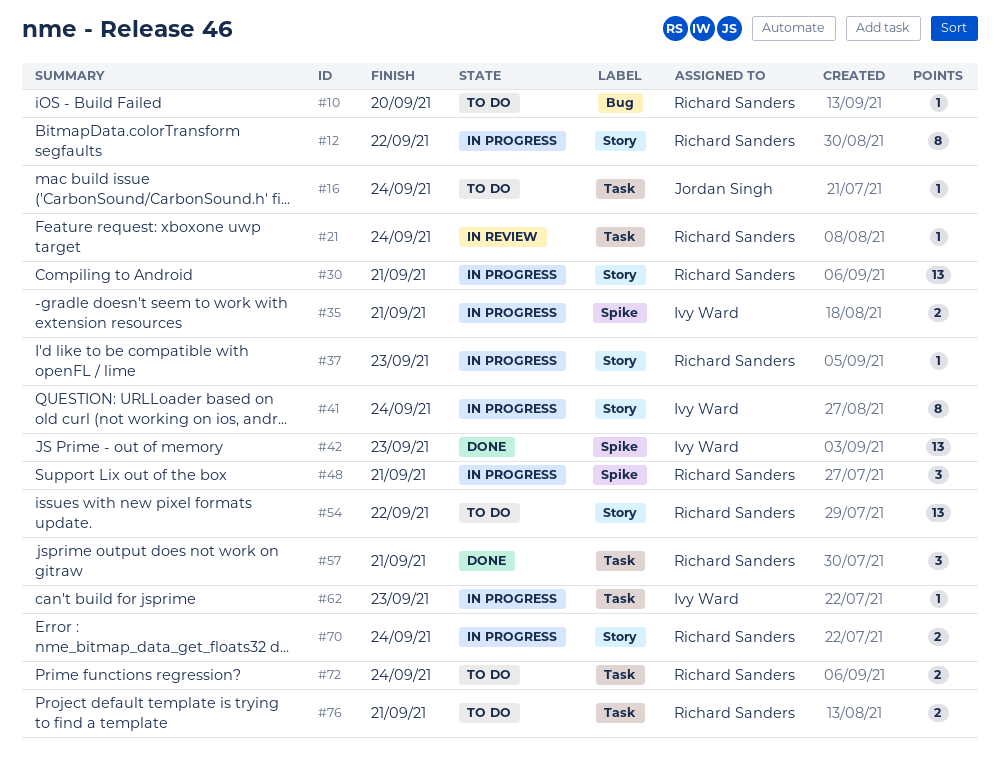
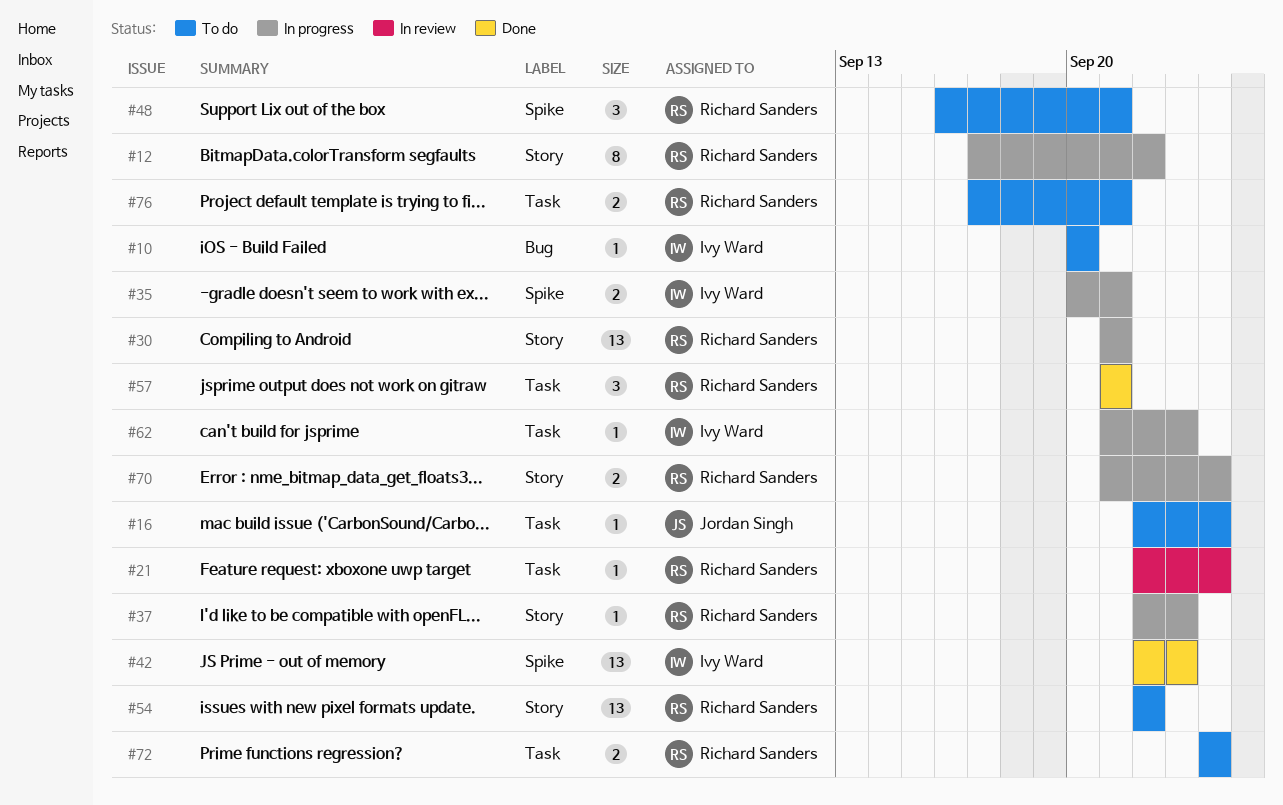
#10, owner: Richard Sanders -> Ivy Ward
#41: present -> none
#48, status: In progress -> To do

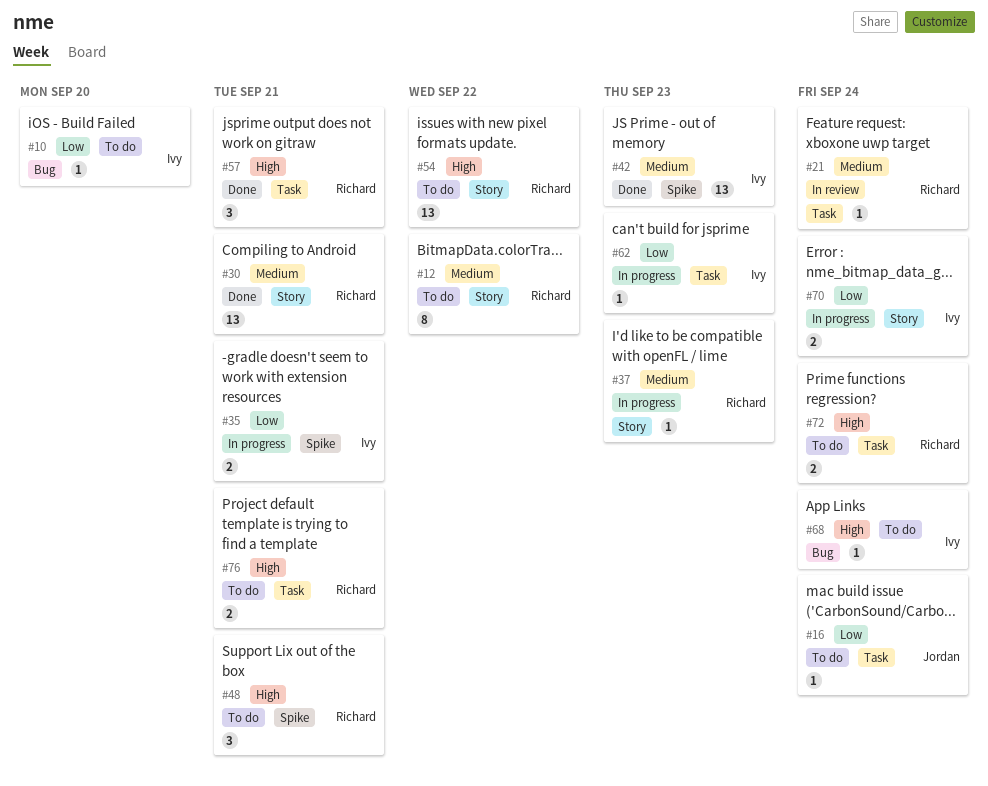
#12, status: In progress -> To do
#30, status: In progress -> Done
#68: none -> present
#70, owner: Richard Sanders -> Ivy Ward

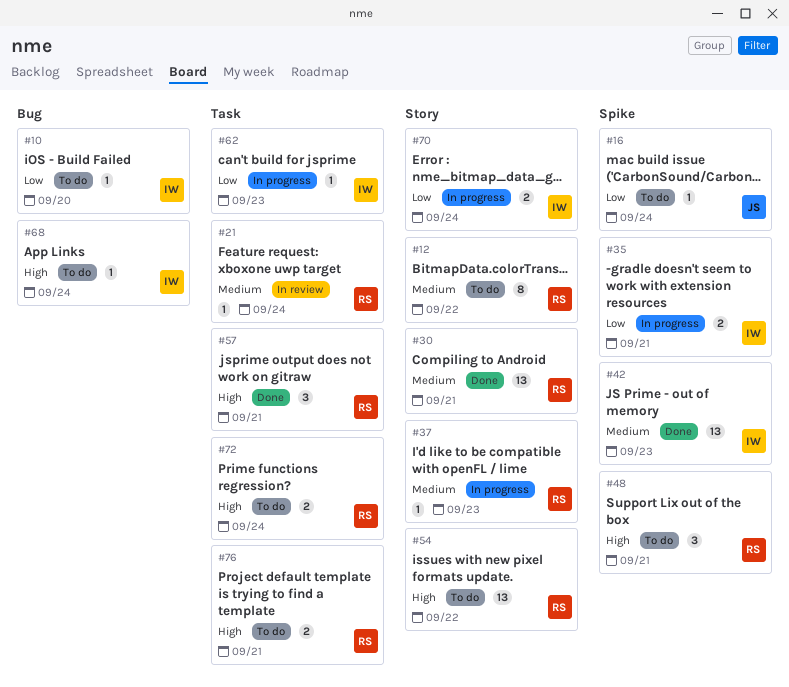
#16, label: Task -> Spike

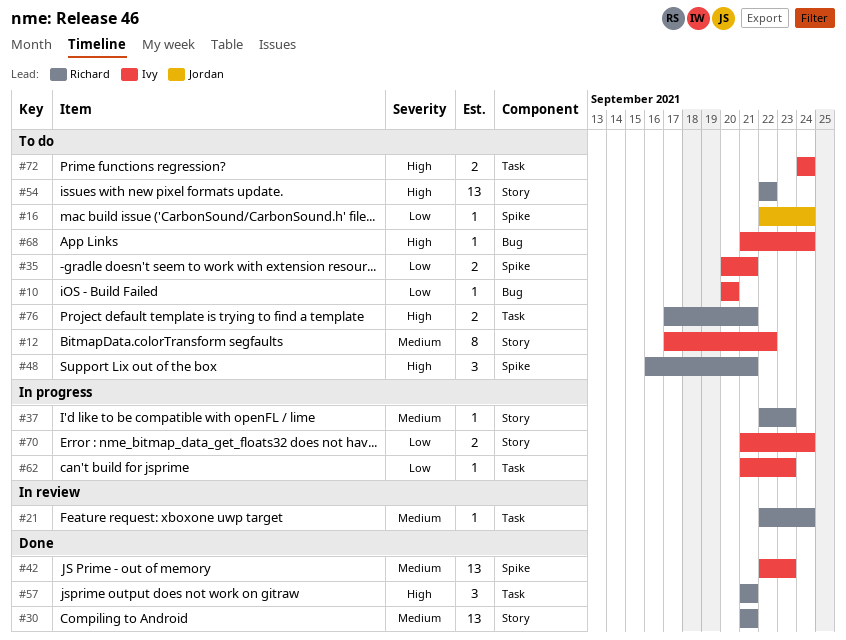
#12, owner: Richard -> Ivy
#35, status: In progress -> To do
#72, owner: Richard -> Ivy

